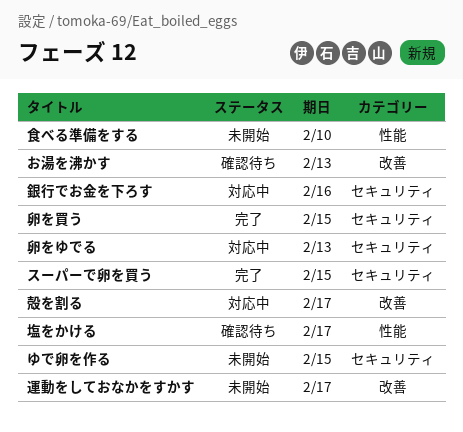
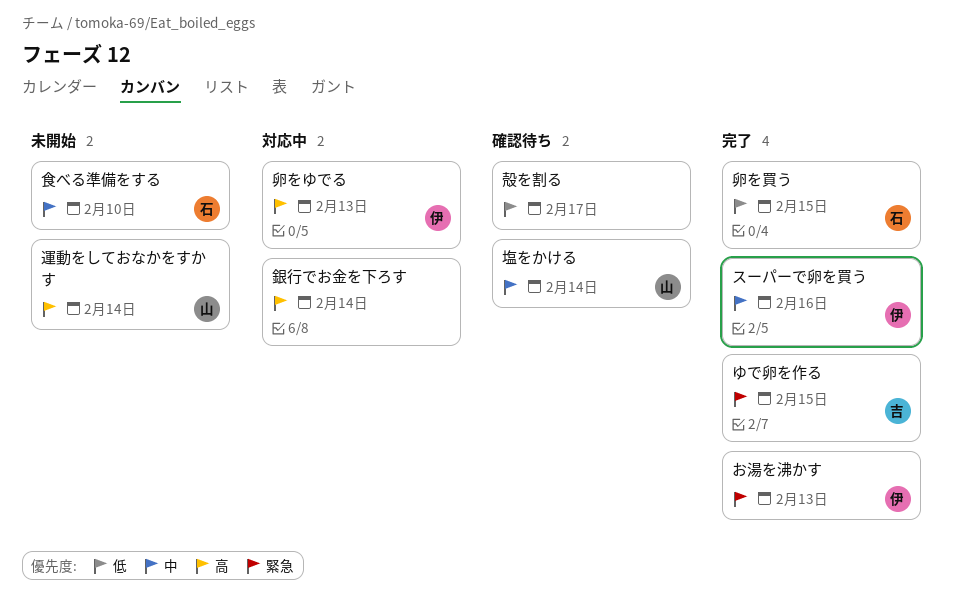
お湯を沸かす, status: 確認待ち -> 完了
ゆで卵を作る, status: 未開始 -> 完了
スーパーで卵を買う, due: Feb 15 -> Feb 16
塩をかける, due: Feb 17 -> Feb 14
殻を割る, status: 対応中 -> 確認待ち
運動をしておなかをすかす, due: Feb 17 -> Feb 14
銀行でお金を下ろす, due: Feb 16 -> Feb 14

